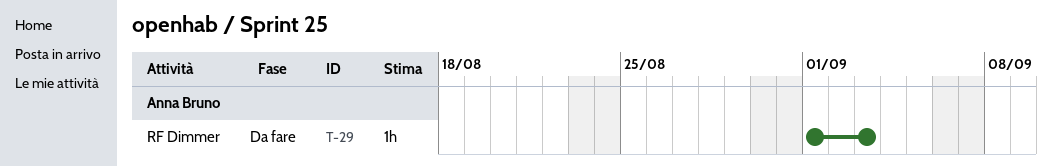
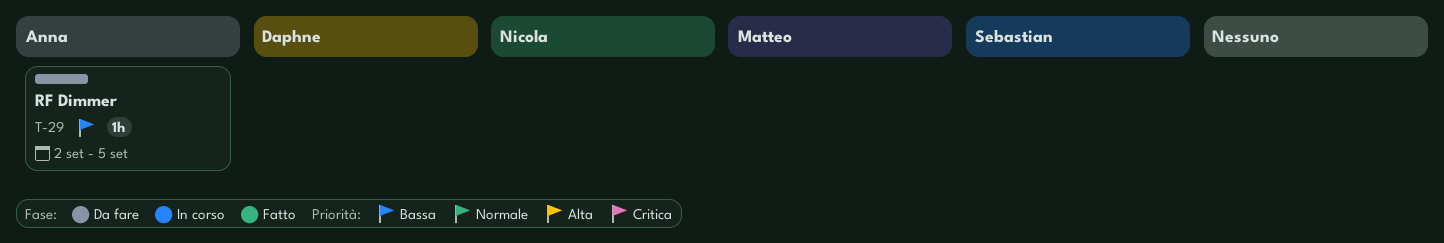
T-29, start: Sep 1 -> Sep 2
T-29, due: Sep 3 -> Sep 5

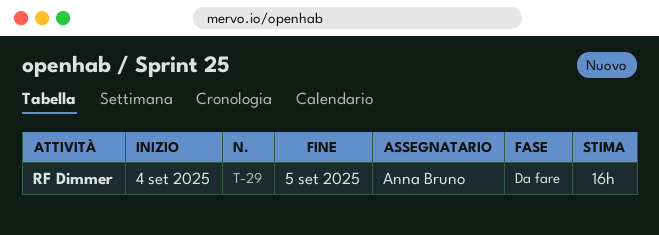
T-29, estimate: 1h -> 16h
T-29, start: Sep 2 -> Sep 4

